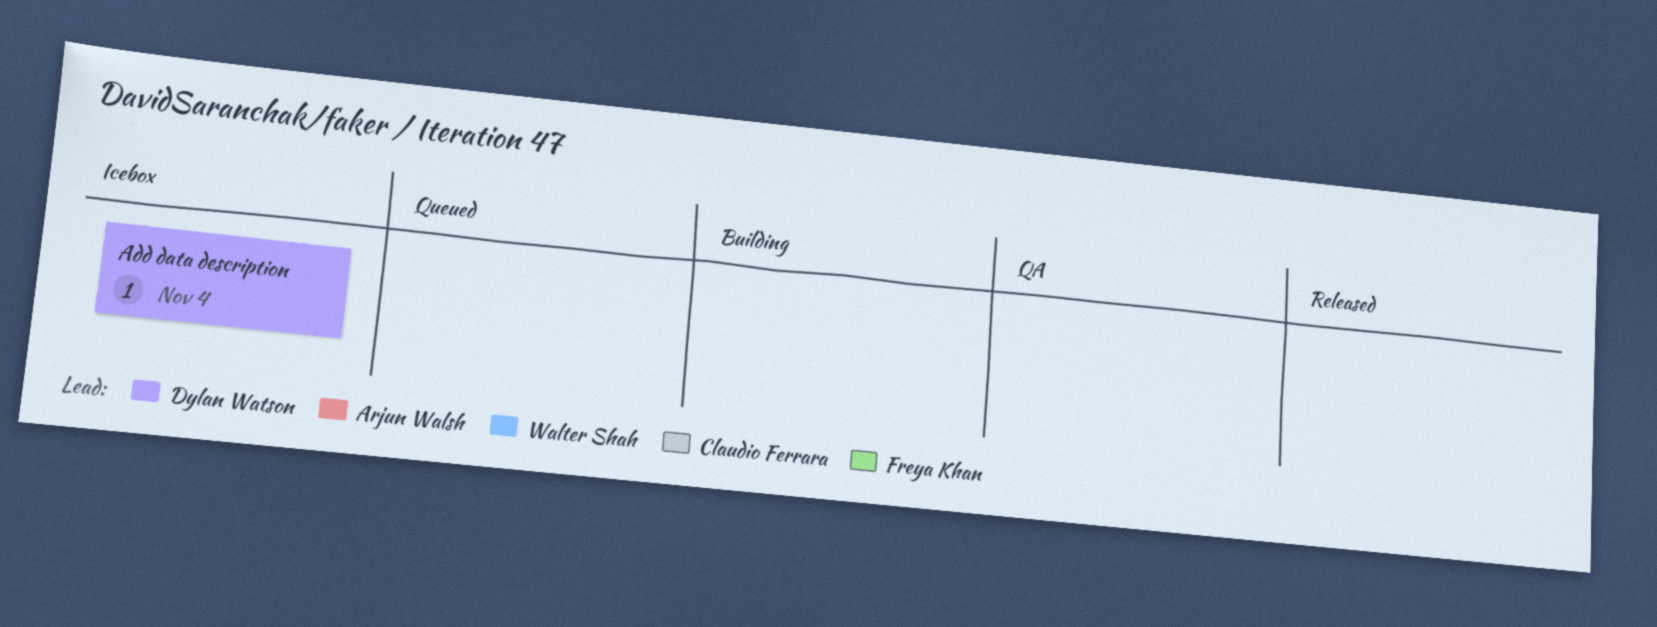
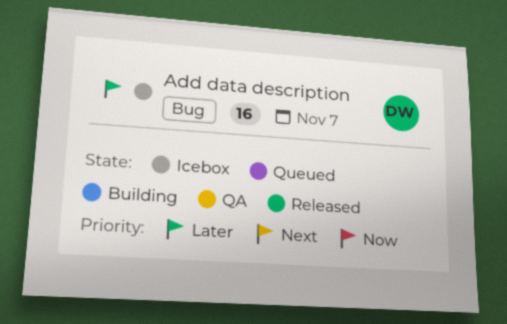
Add data description, estimate: 1 -> 16
Add data description, due: Nov 4 -> Nov 7

